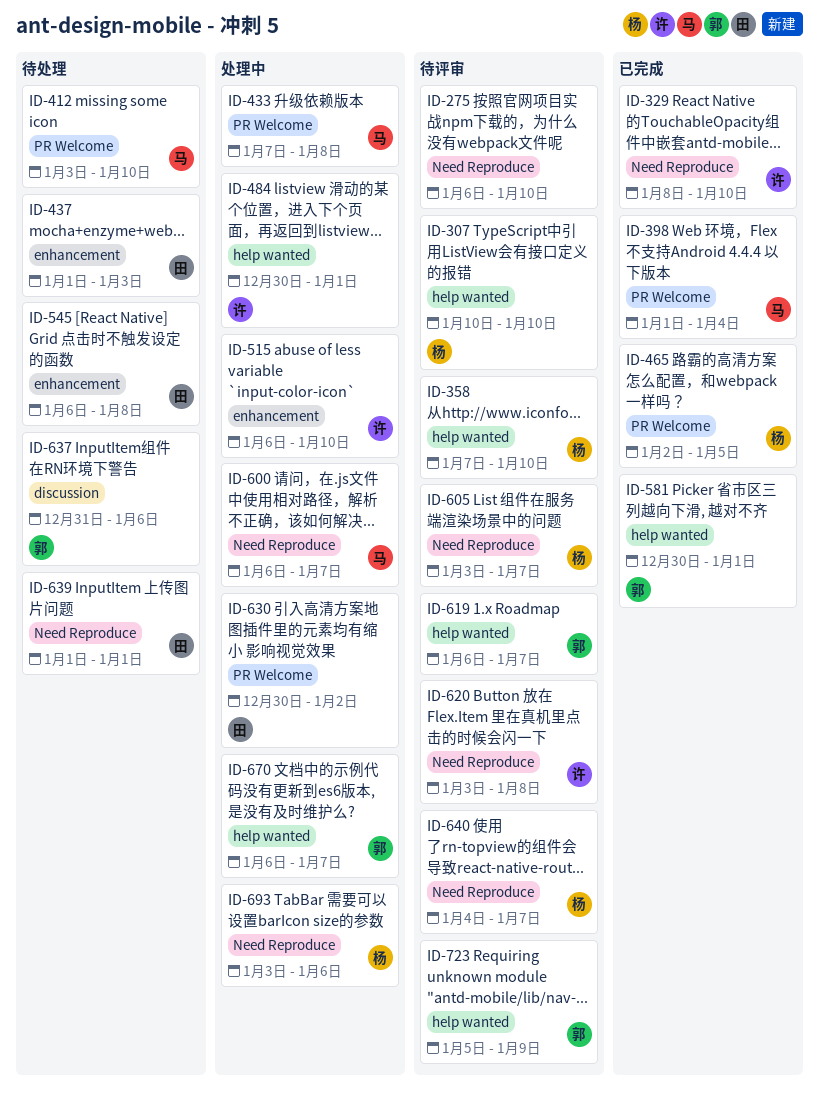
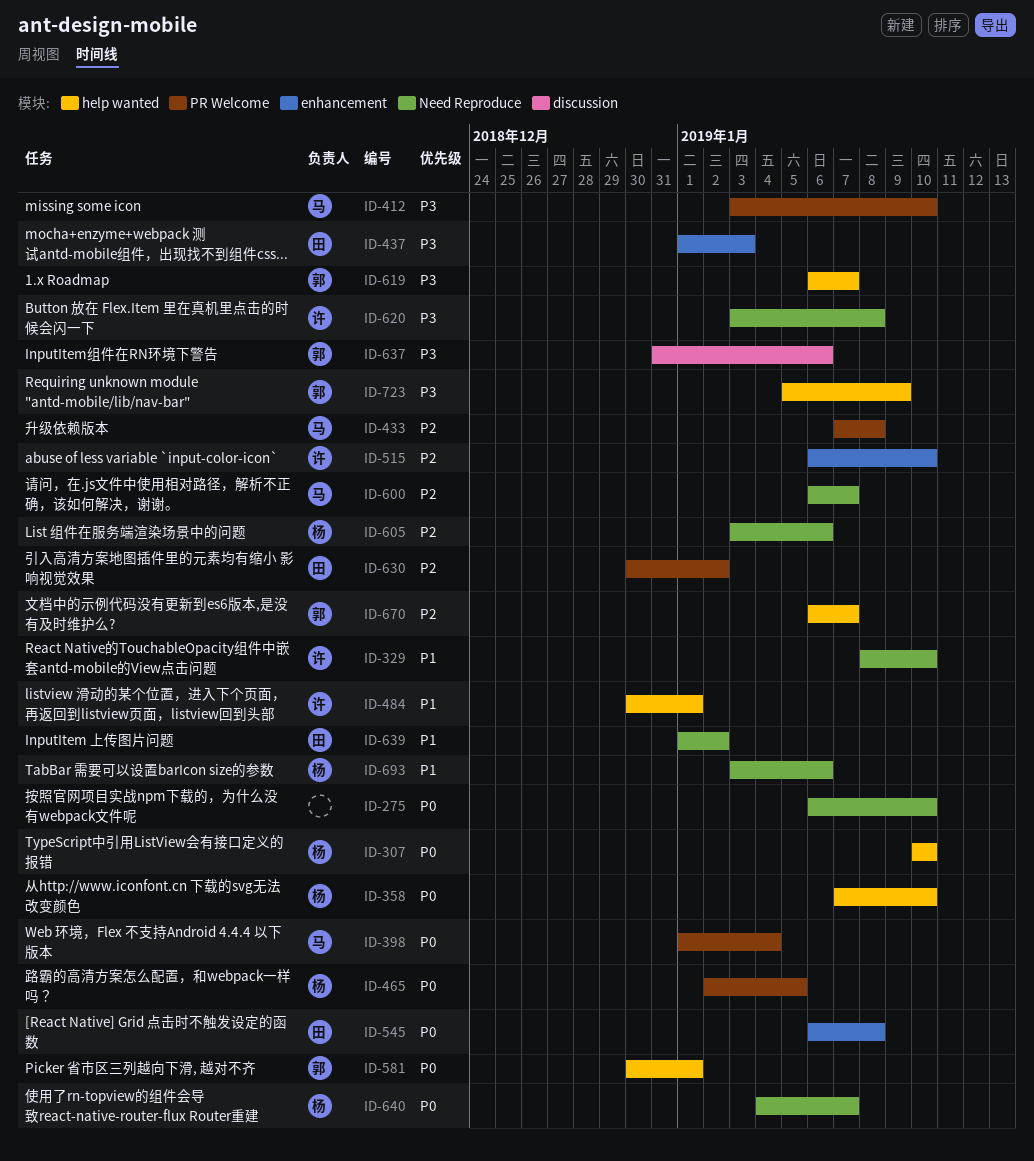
ID-605, due: Jan 7 -> Jan 6
ID-639, due: Jan 1 -> Jan 2

